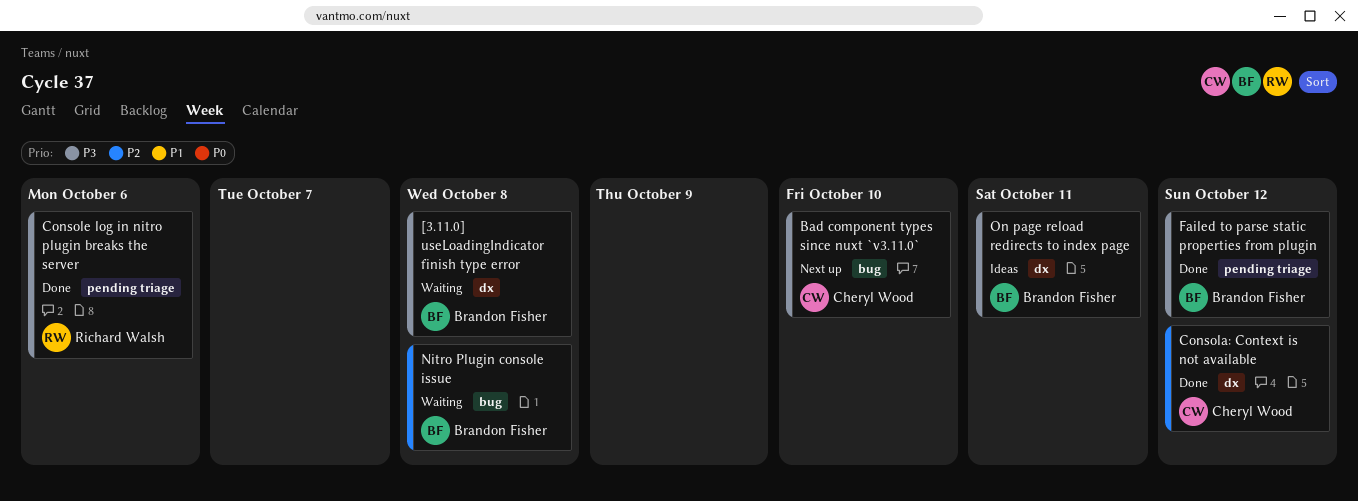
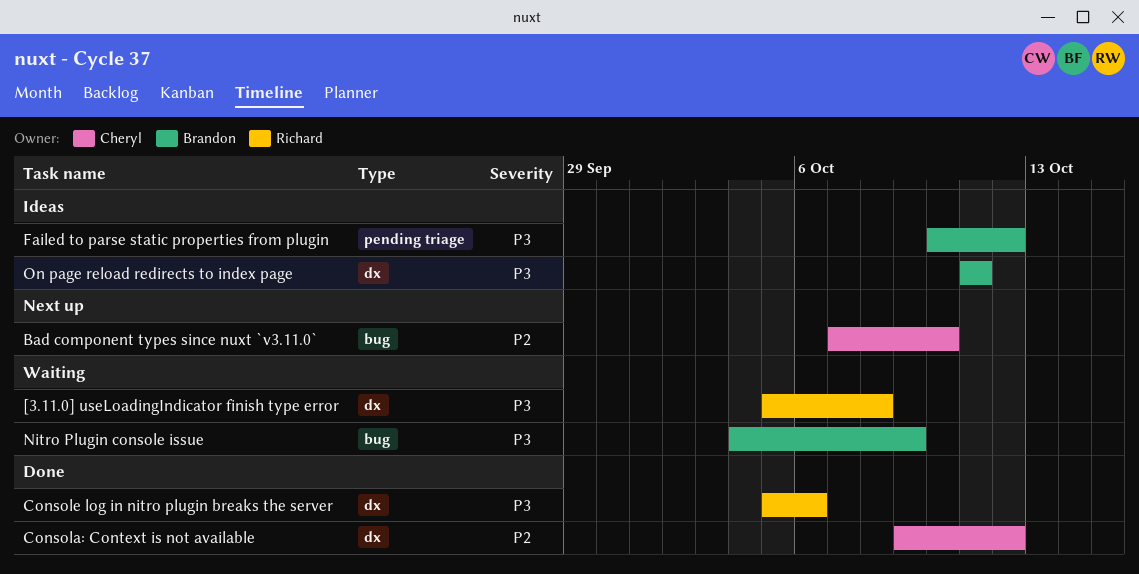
[3.11.0] useLoadingIndicator finish type error, owner: Brandon Fisher -> Richard Walsh
Bad component types since nuxt `v3.11.0`, priority: P3 -> P2
Console log in nitro plugin breaks the server, label: pending triage -> dx
Failed to parse static properties from plugin, status: Done -> Ideas
Nitro Plugin console issue, priority: P2 -> P3
Nitro Plugin console issue, due: Oct 8 -> Oct 9

